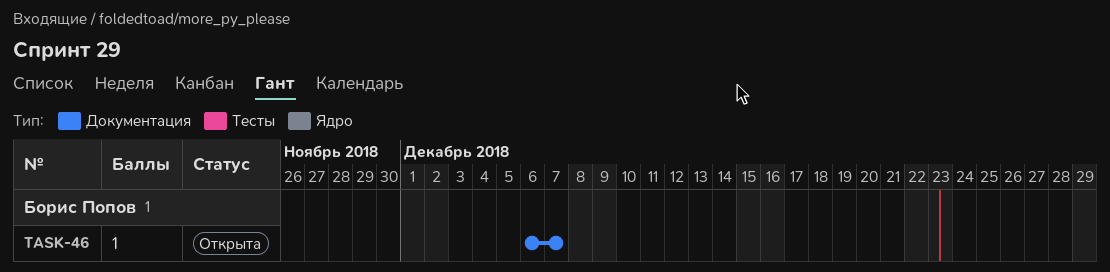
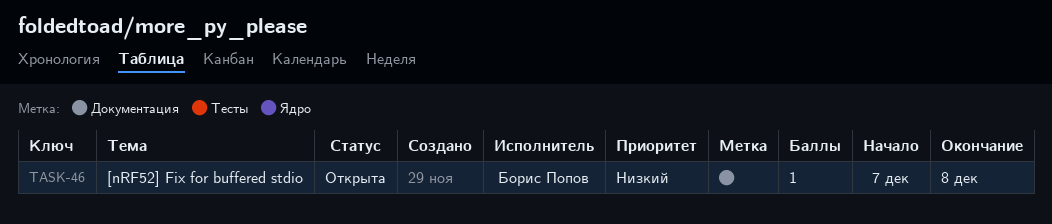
TASK-46, start: Dec 6 -> Dec 7
TASK-46, due: Dec 7 -> Dec 8

